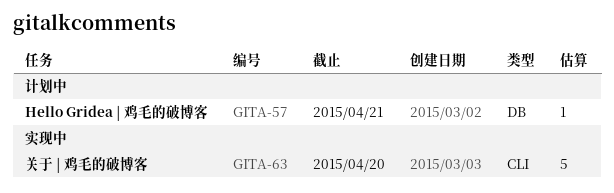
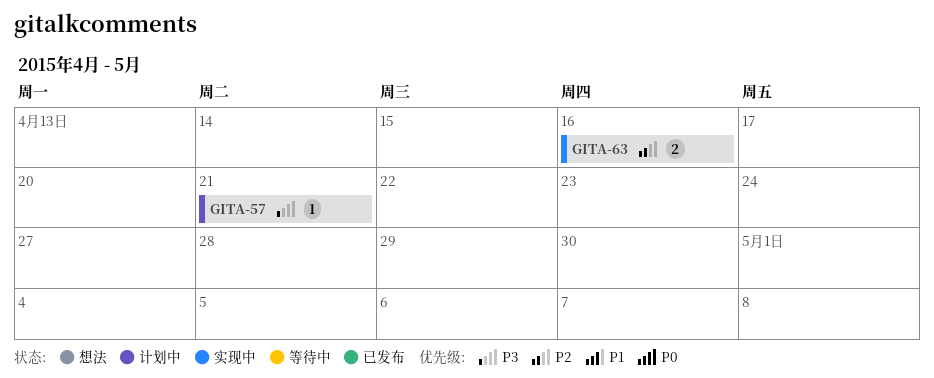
GITA-63, estimate: 5 -> 2
GITA-63, due: Apr 20 -> Apr 16

